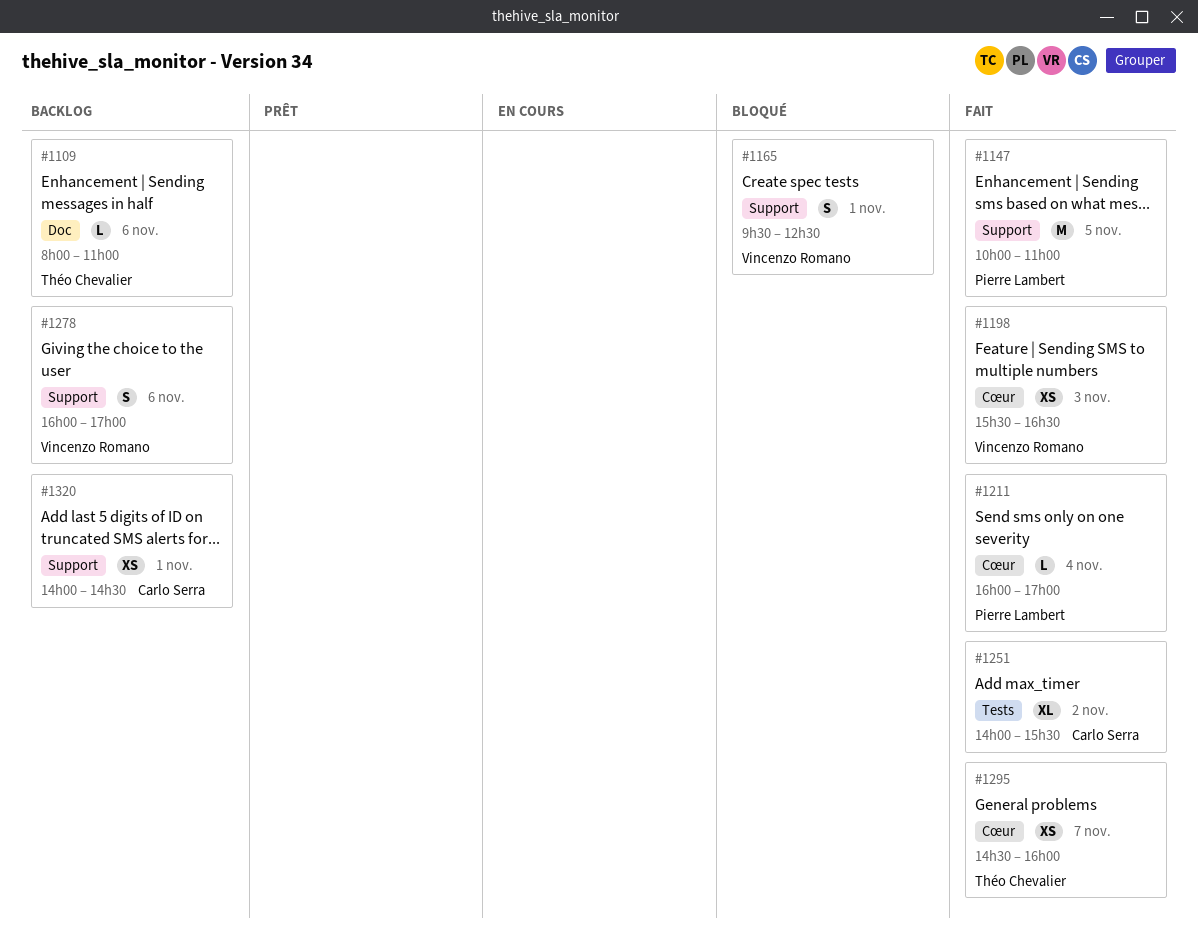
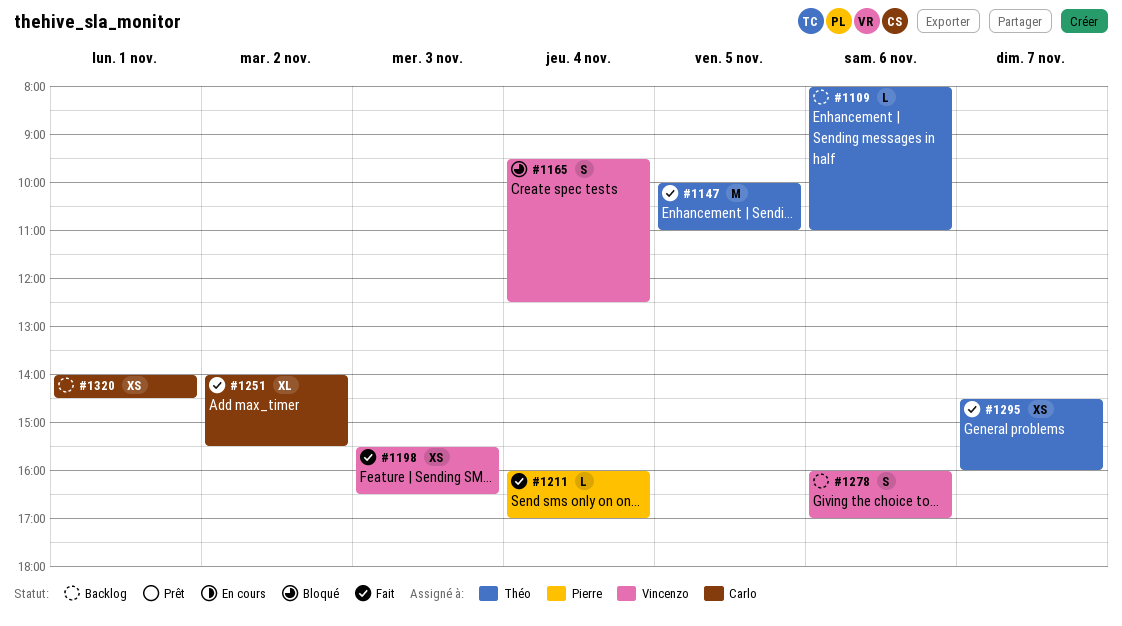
#1147, owner: Pierre Lambert -> Théo Chevalier
#1165, day: Nov 1 -> Nov 4

